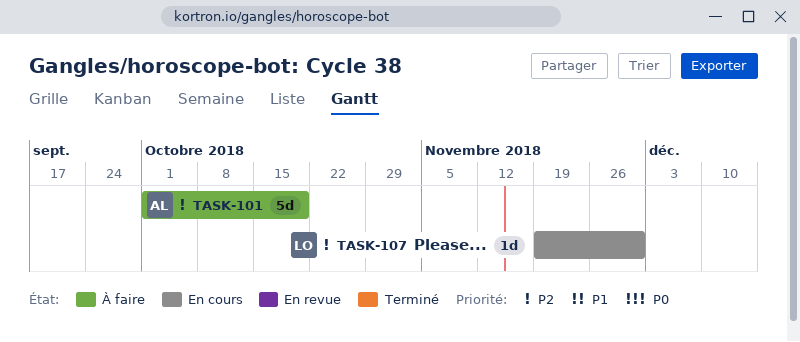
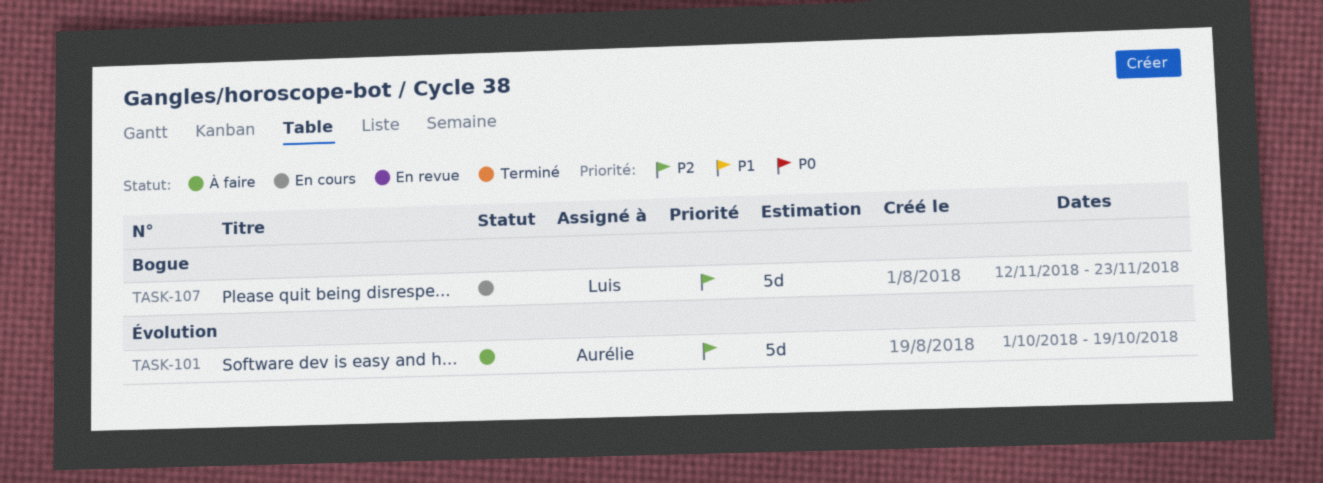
TASK-107, estimate: 1d -> 5d
TASK-107, start: Nov 19 -> Nov 12
TASK-107, due: Nov 30 -> Nov 23

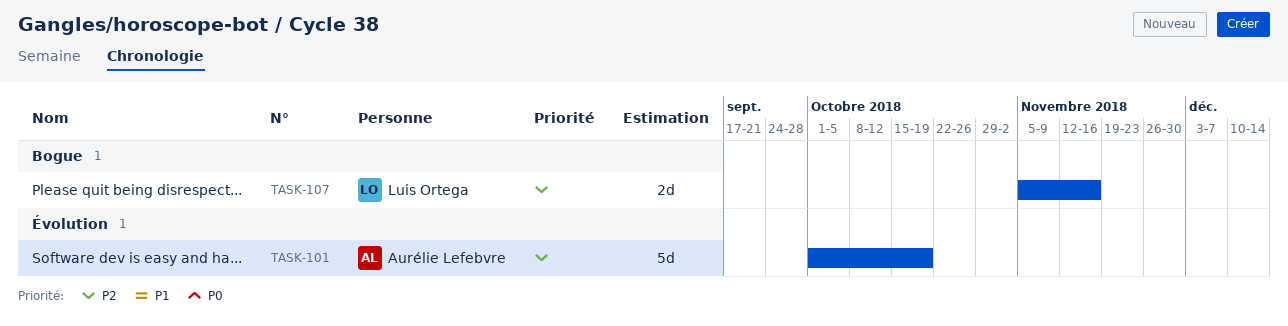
TASK-107, estimate: 5d -> 2d
TASK-107, start: Nov 12 -> Nov 5
TASK-107, due: Nov 23 -> Nov 16

